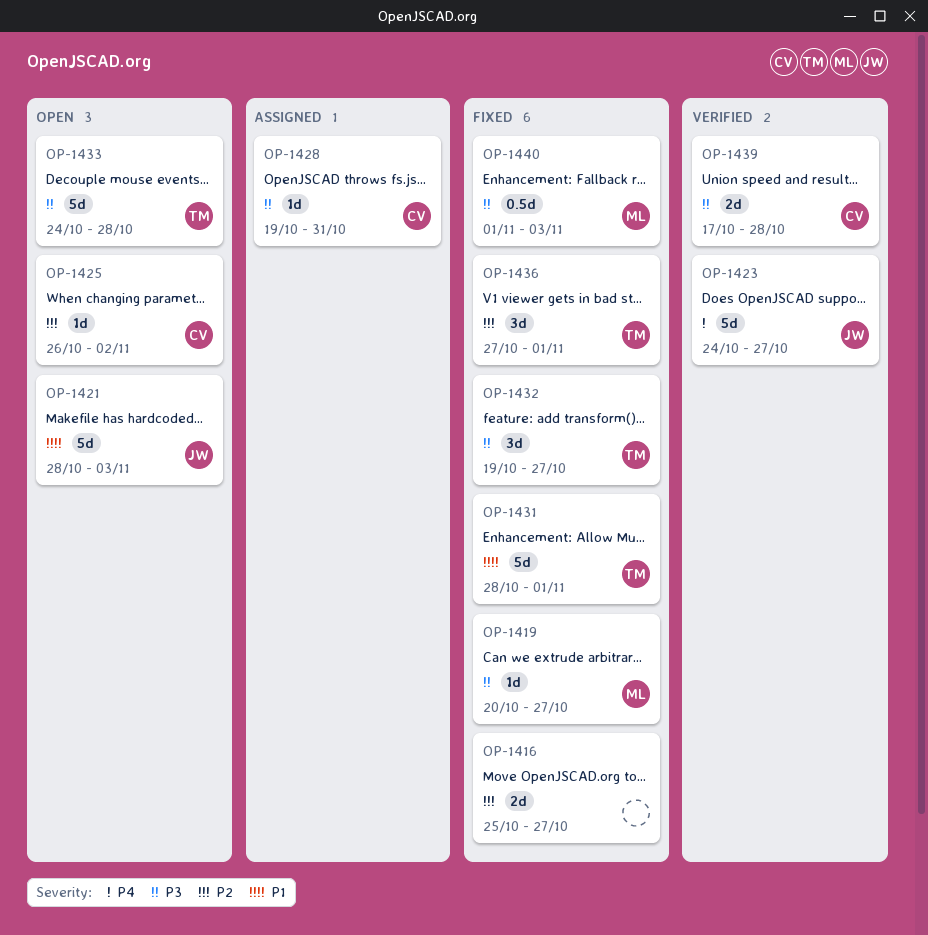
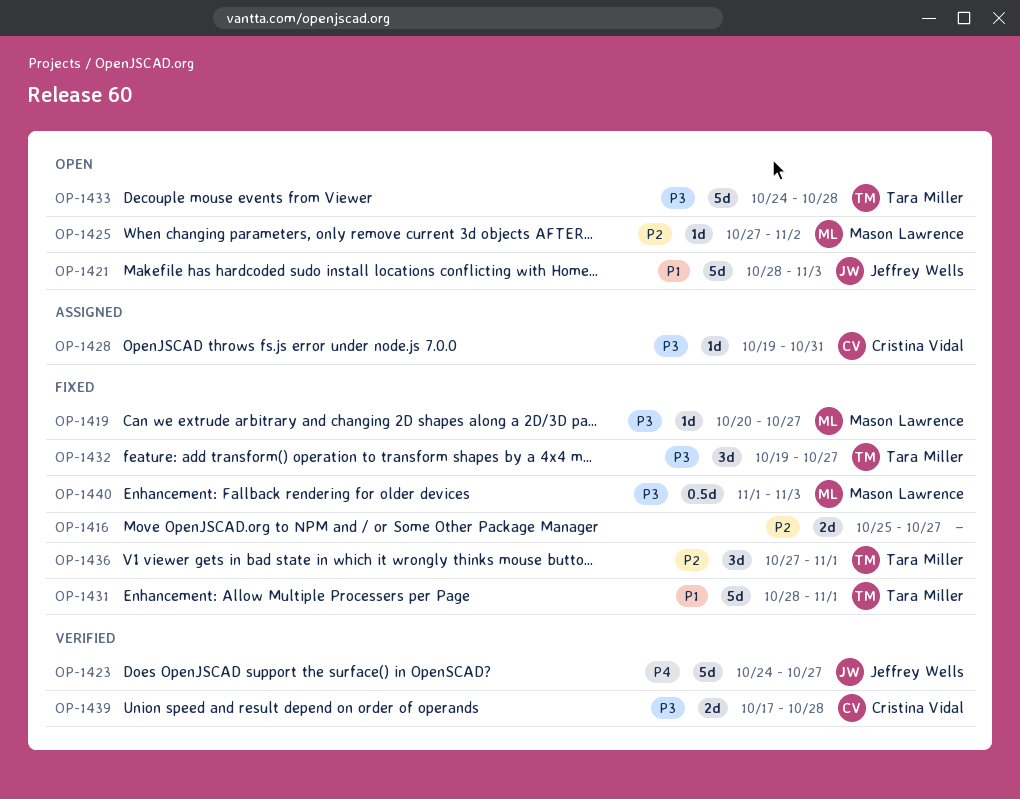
OP-1425, owner: Cristina Vidal -> Mason Lawrence
OP-1425, start: Oct 26 -> Oct 27

